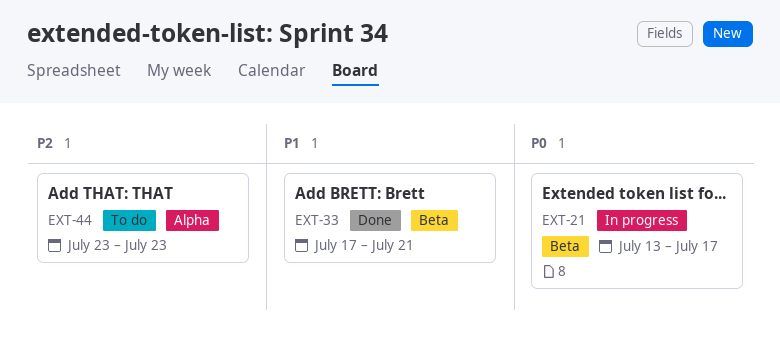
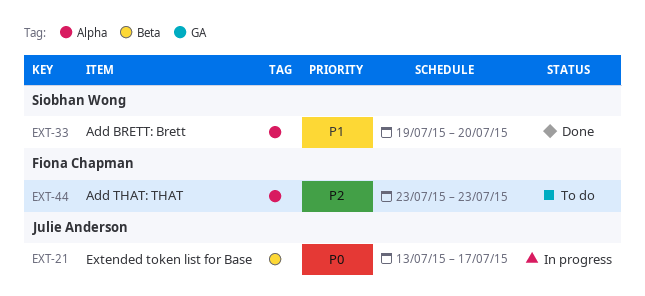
EXT-33, label: Beta -> Alpha
EXT-33, start: Jul 17 -> Jul 19
EXT-33, due: Jul 21 -> Jul 20

